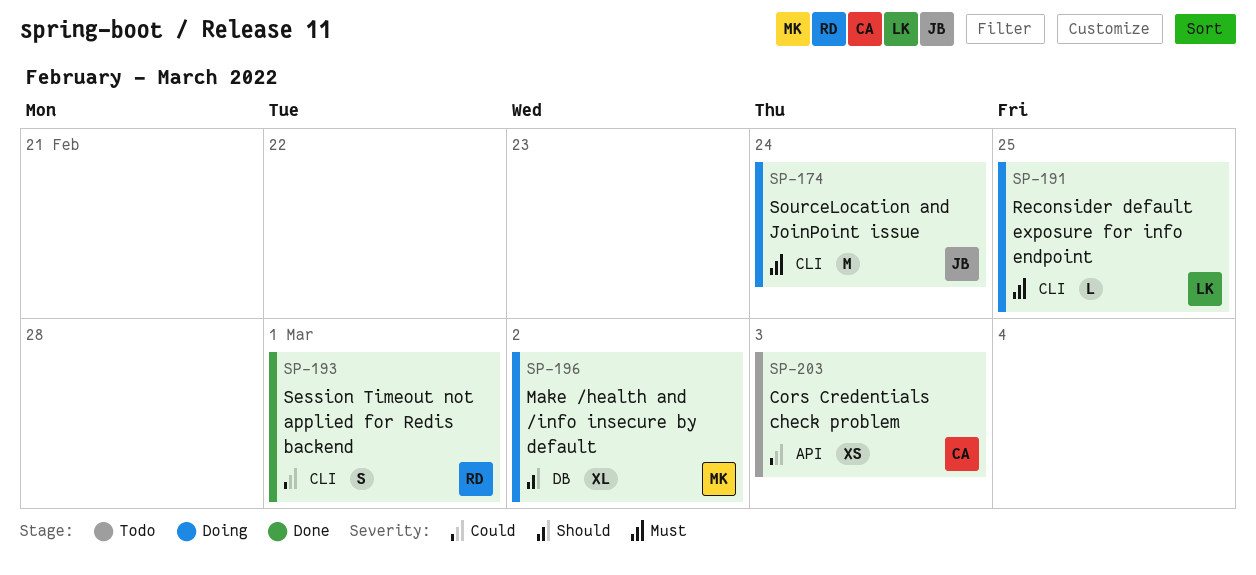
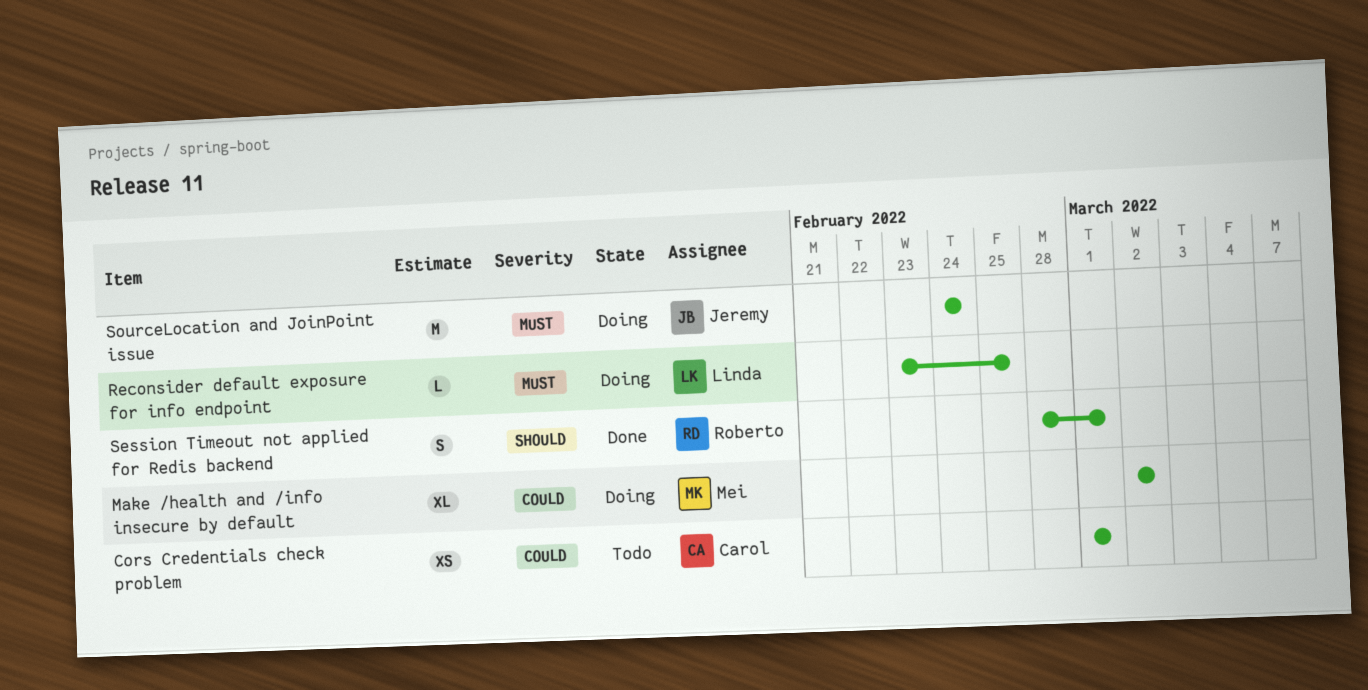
Cors Credentials check problem, due: Mar 3 -> Mar 1
Make /health and /info insecure by default, priority: Should -> Could
Session Timeout not applied for Redis backend, priority: Could -> Should

